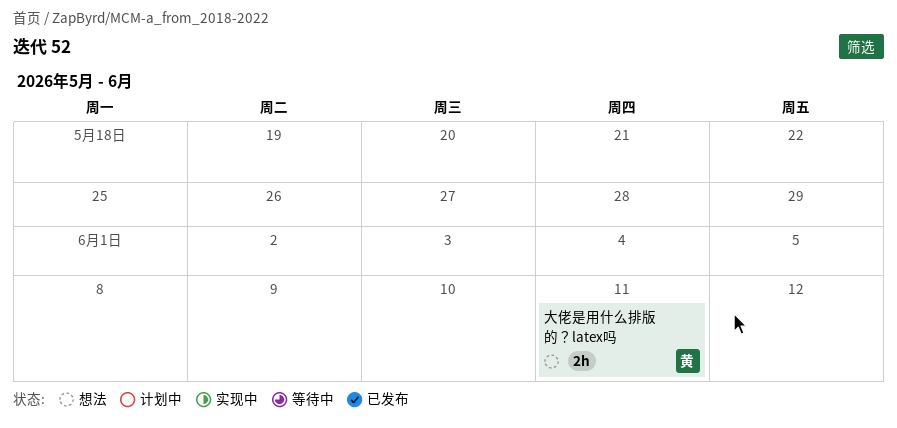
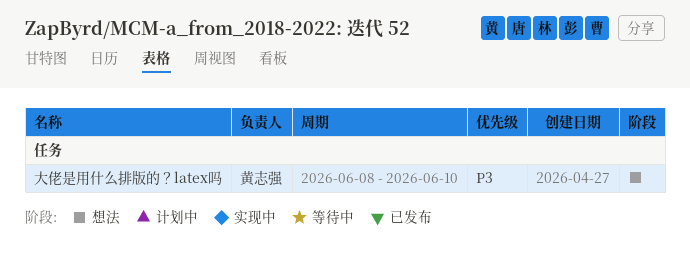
大佬是用什么排版的？latex吗, due: Jun 11 -> Jun 10

